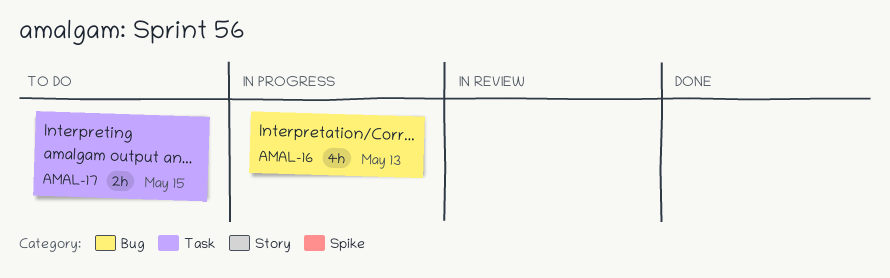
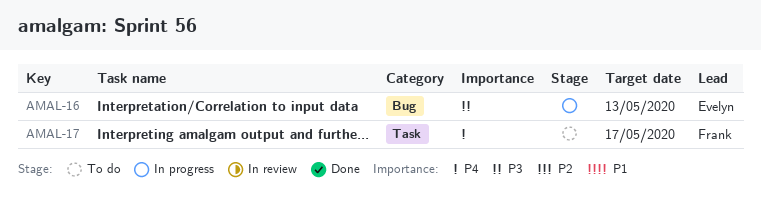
AMAL-17, due: May 15 -> May 17

